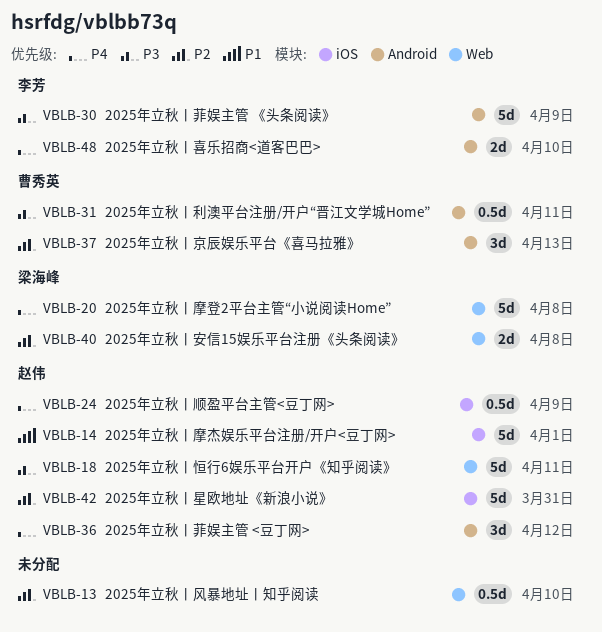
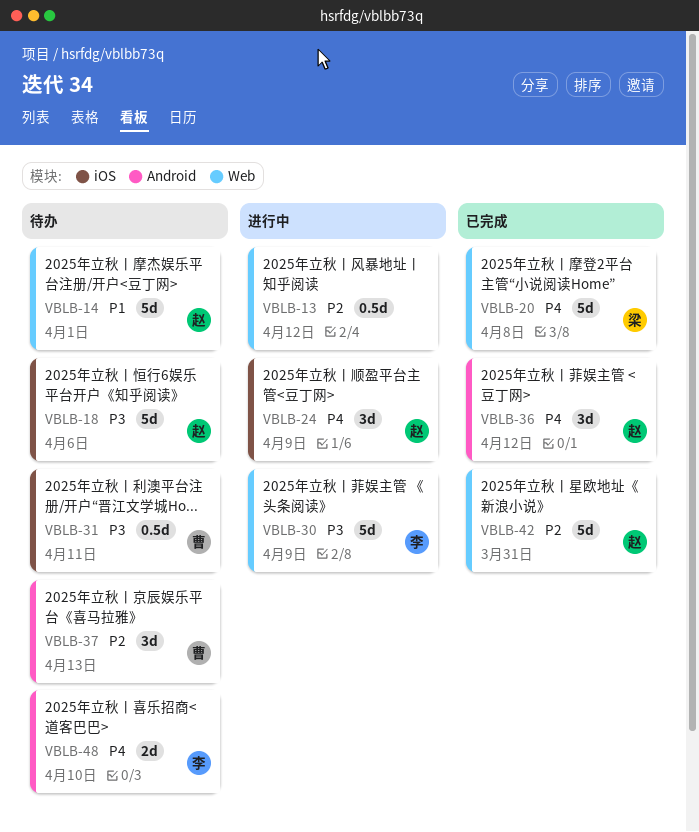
VBLB-13, due: Apr 10 -> Apr 12
VBLB-14, label: iOS -> Web
VBLB-18, label: Web -> iOS
VBLB-18, due: Apr 11 -> Apr 6
VBLB-24, estimate: 0.5d -> 3d
VBLB-30, label: Android -> Web
VBLB-31, label: Android -> iOS
VBLB-40: present -> none
VBLB-42, label: iOS -> Web

